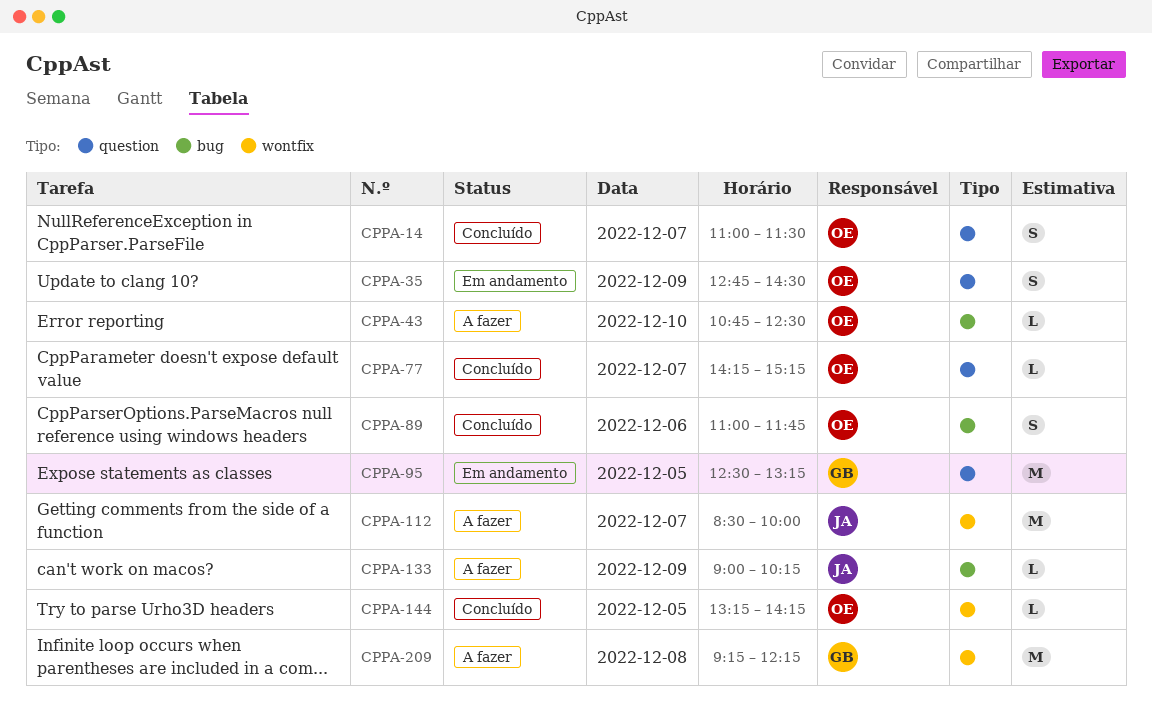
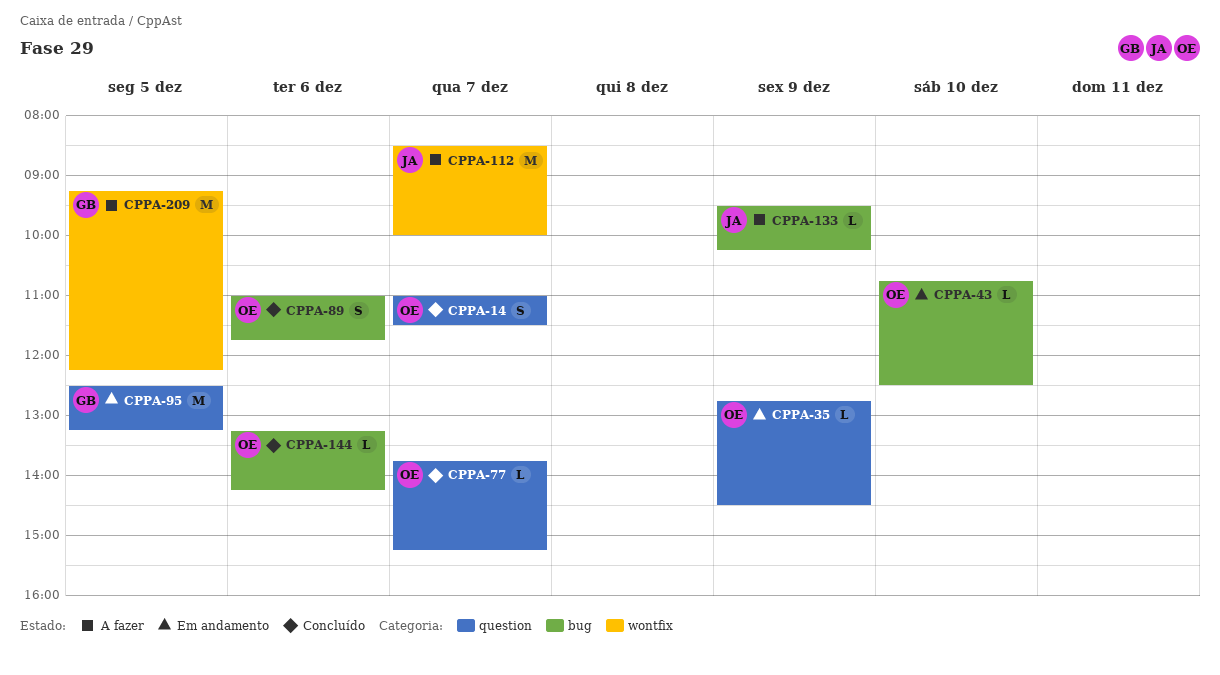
CPPA-35, estimate: S -> L
CPPA-43, status: A fazer -> Em andamento
CPPA-77, begins: 14:15 -> 13:45
CPPA-133, begins: 09:00 -> 09:30
CPPA-144, label: wontfix -> bug
CPPA-144, day: Dec 5 -> Dec 6
CPPA-209, day: Dec 8 -> Dec 5

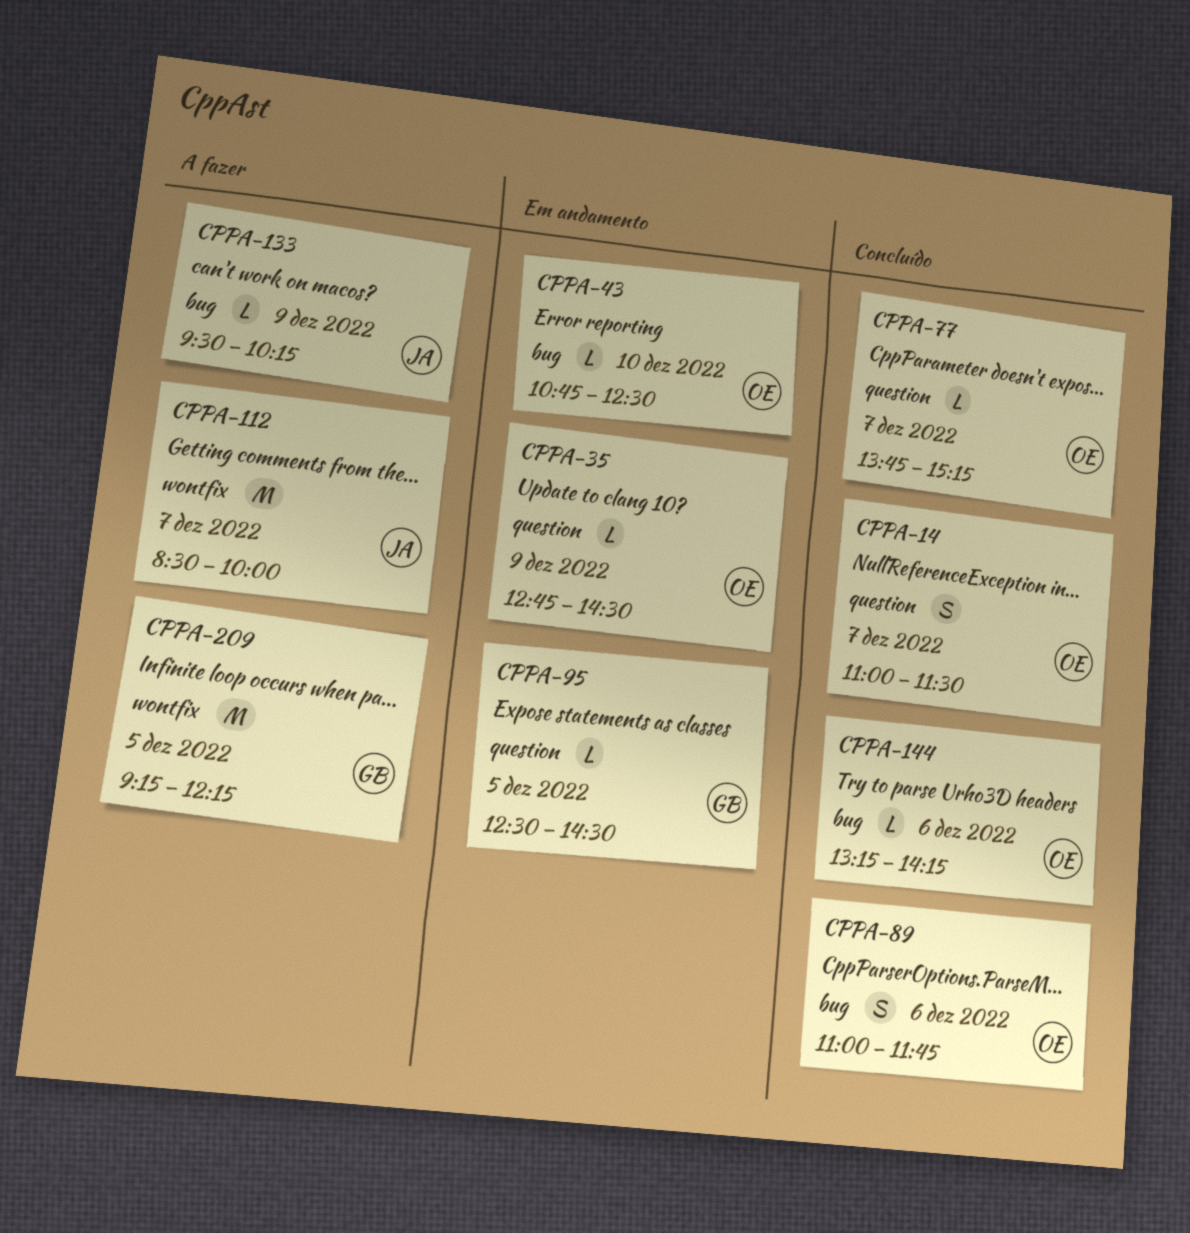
CPPA-95, estimate: M -> L
CPPA-95, ends: 13:15 -> 14:30

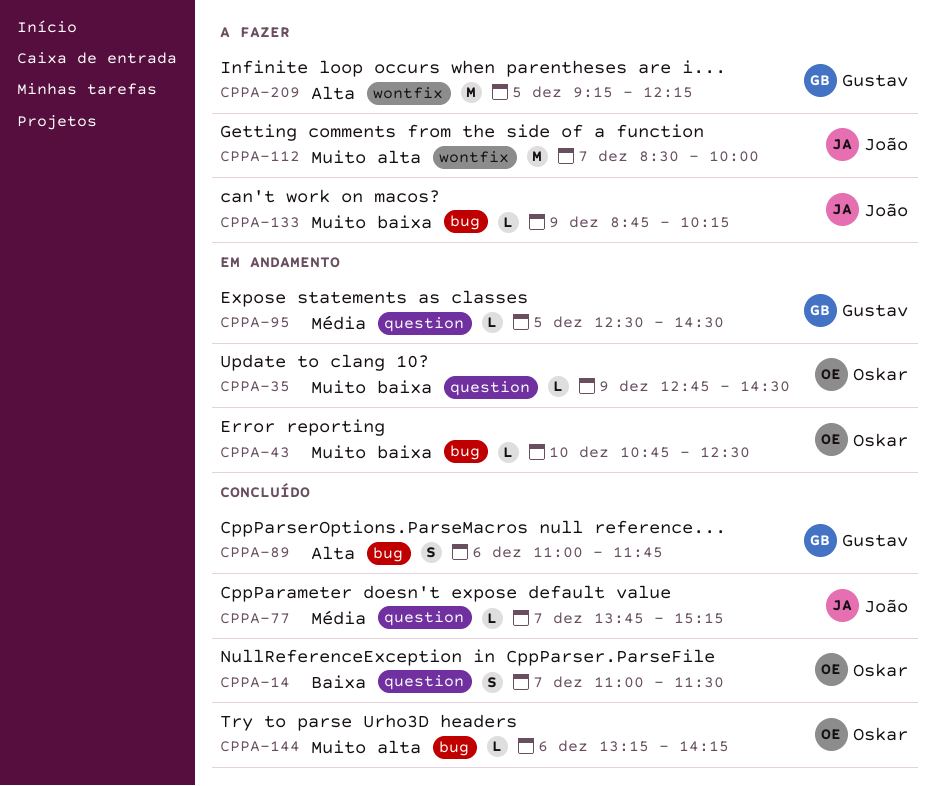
CPPA-77, owner: Oskar -> João
CPPA-89, owner: Oskar -> Gustav
CPPA-133, begins: 09:30 -> 08:45

